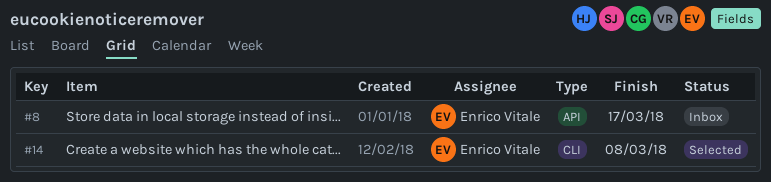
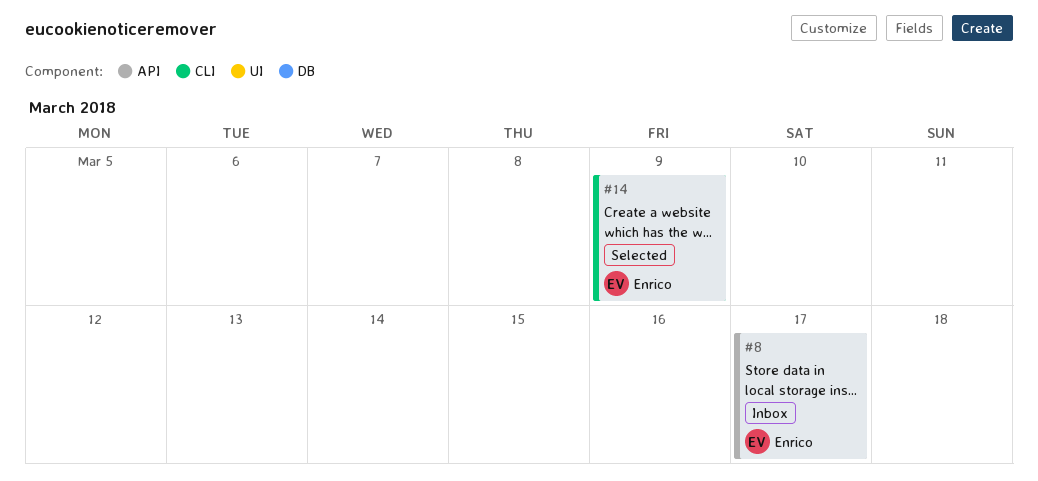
#14, due: Mar 8 -> Mar 9

